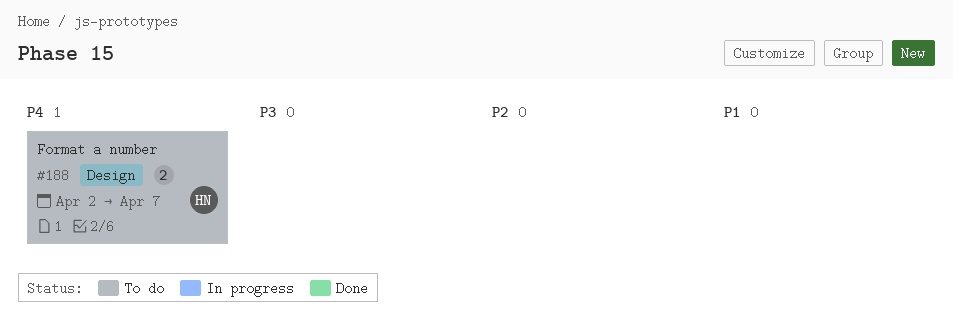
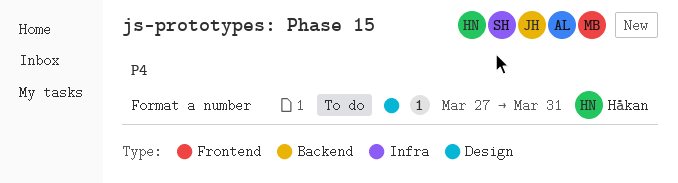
Format a number, estimate: 2 -> 1
Format a number, start: Apr 2 -> Mar 27
Format a number, due: Apr 7 -> Mar 31

